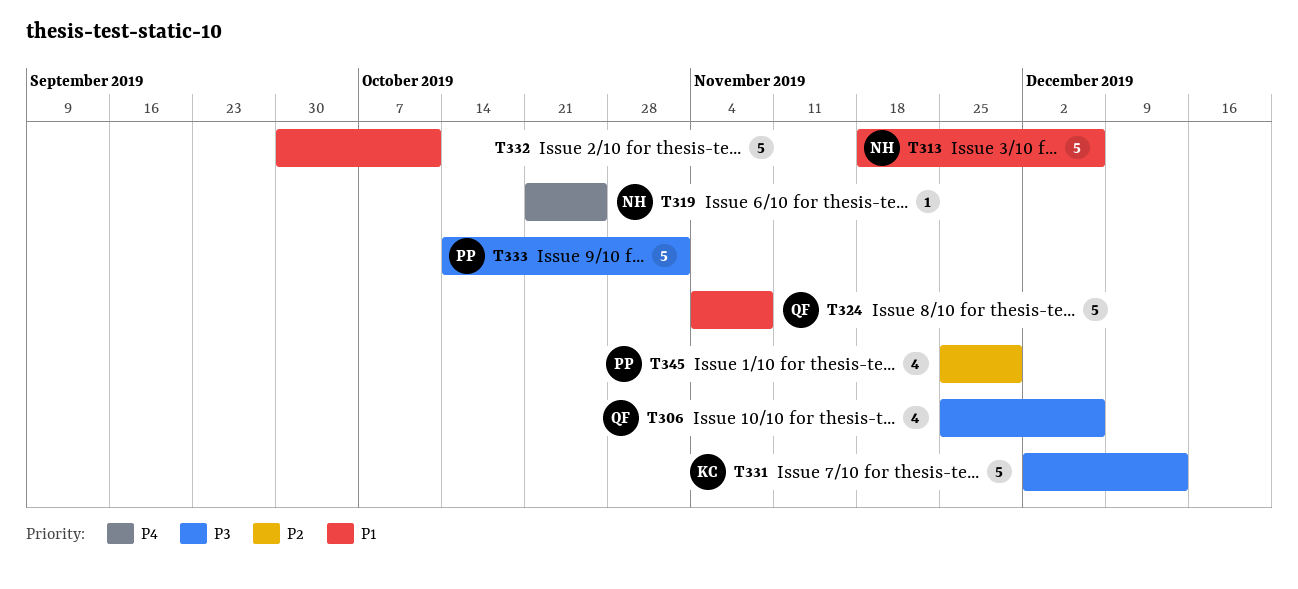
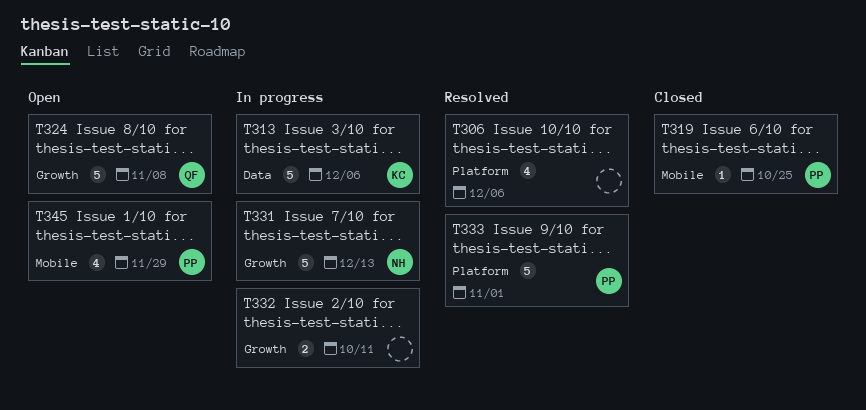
T306, owner: QF -> none
T313, owner: NH -> KC
T319, owner: NH -> PP
T331, owner: KC -> NH
T332, estimate: 5 -> 2

